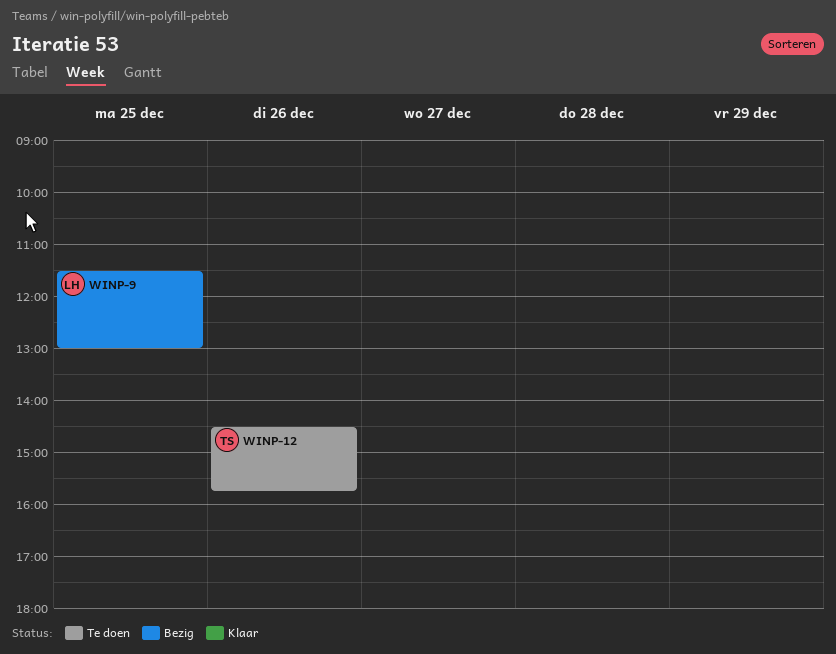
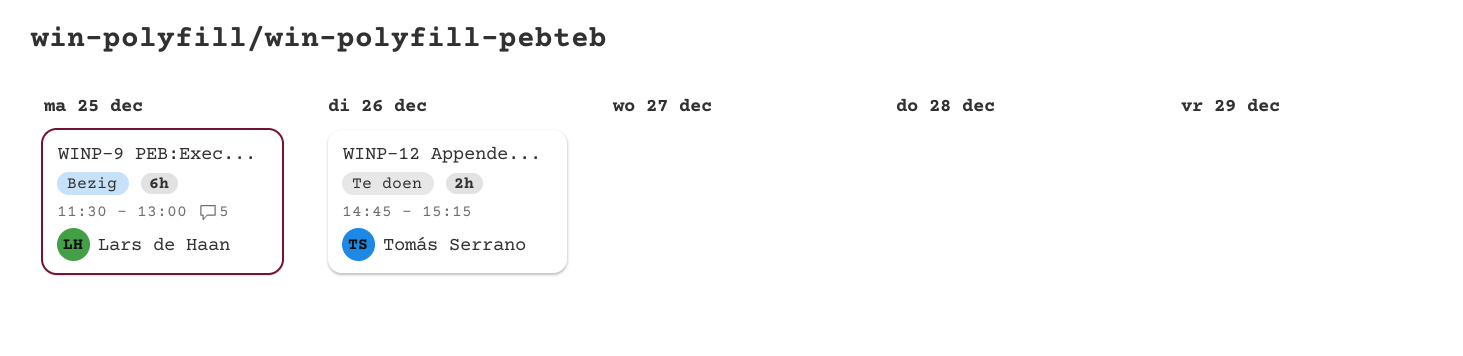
WINP-12, begins: 14:30 -> 14:45
WINP-12, ends: 15:45 -> 15:15

